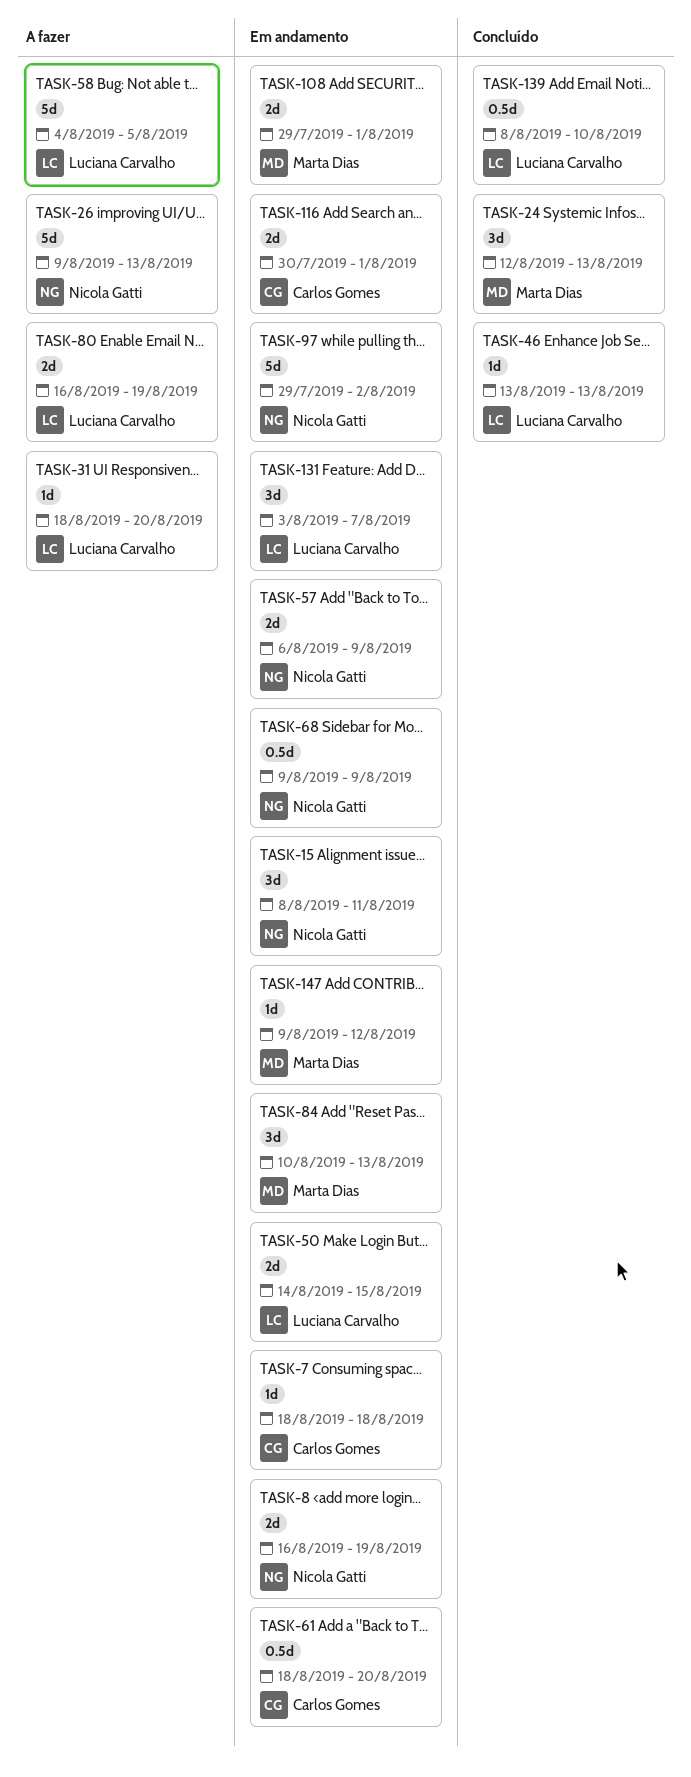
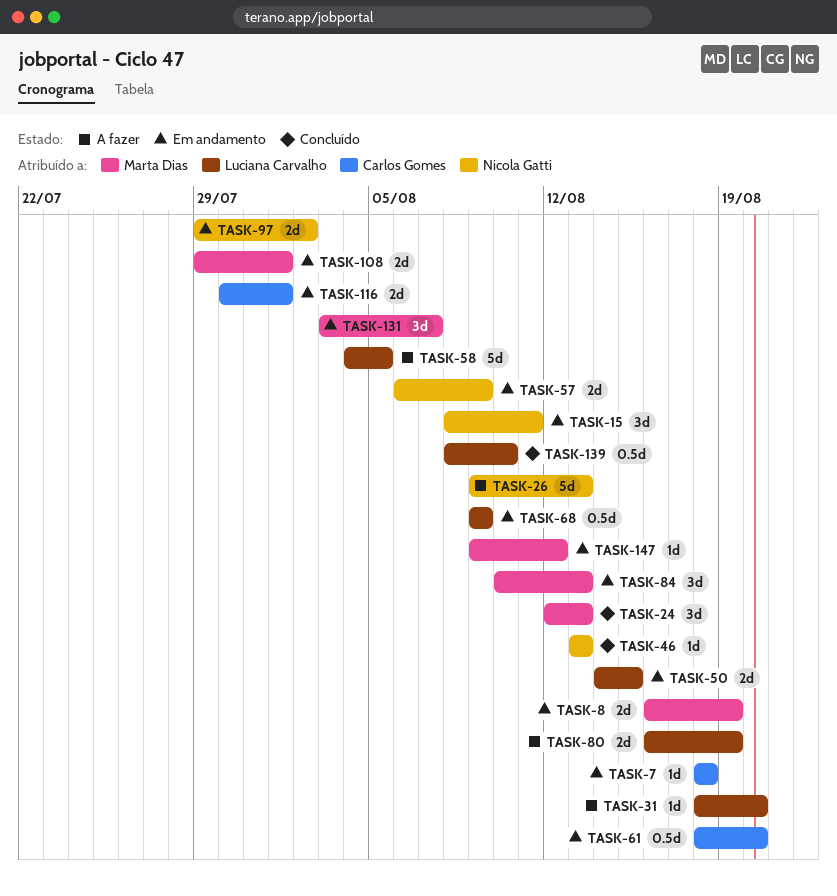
TASK-8, owner: Nicola Gatti -> Marta Dias
TASK-46, owner: Luciana Carvalho -> Nicola Gatti
TASK-68, owner: Nicola Gatti -> Luciana Carvalho
TASK-97, estimate: 5d -> 2d
TASK-131, owner: Luciana Carvalho -> Marta Dias

